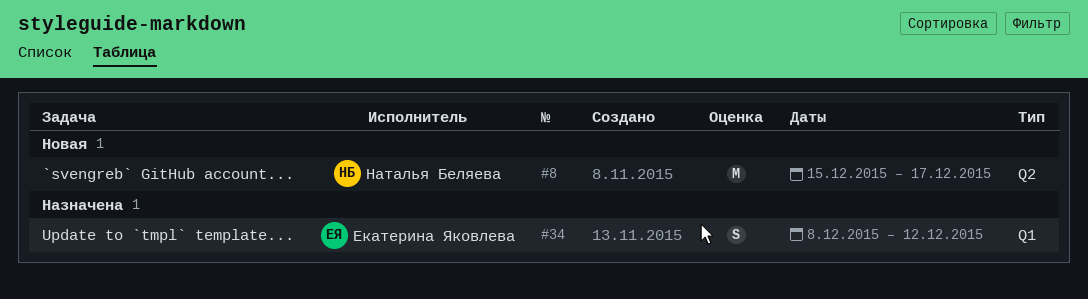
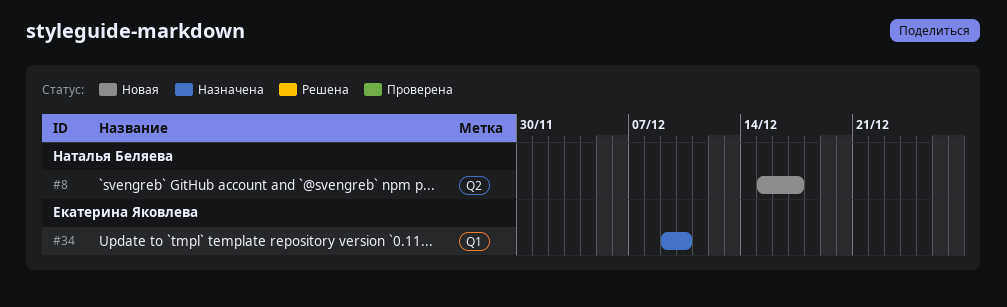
#34, start: Dec 8 -> Dec 9
#34, due: Dec 12 -> Dec 10

